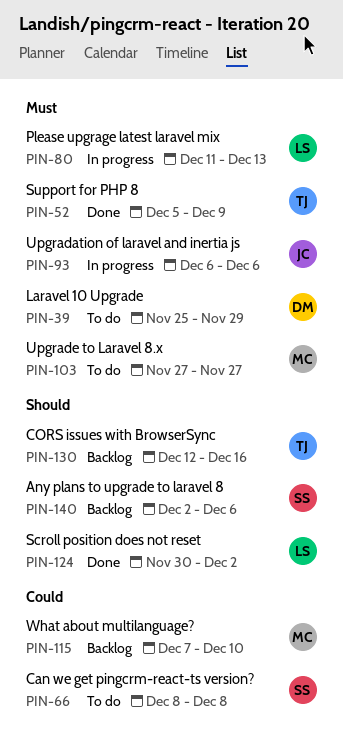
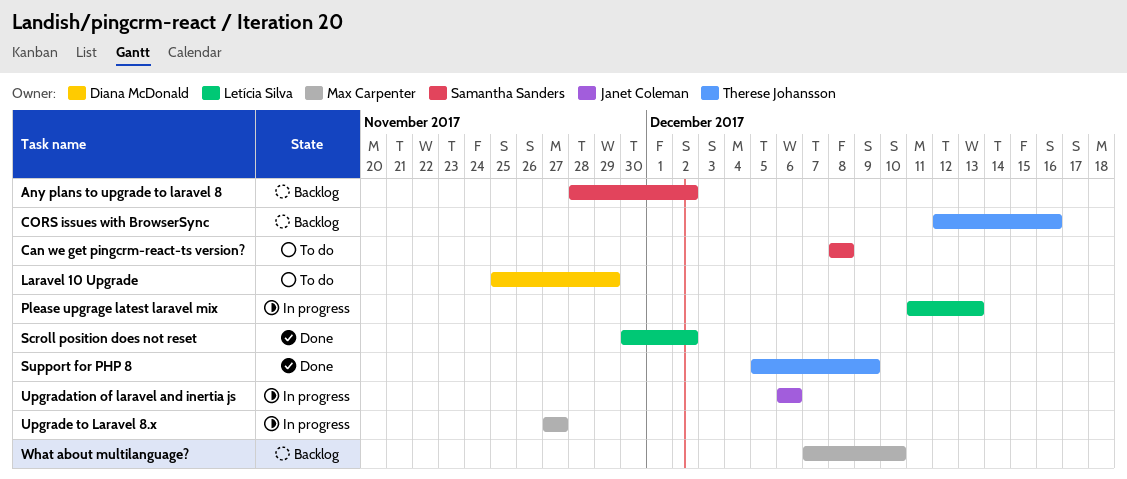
Any plans to upgrade to laravel 8, start: Dec 2 -> Nov 28
Any plans to upgrade to laravel 8, due: Dec 6 -> Dec 2
Upgrade to Laravel 8.x, status: To do -> In progress

